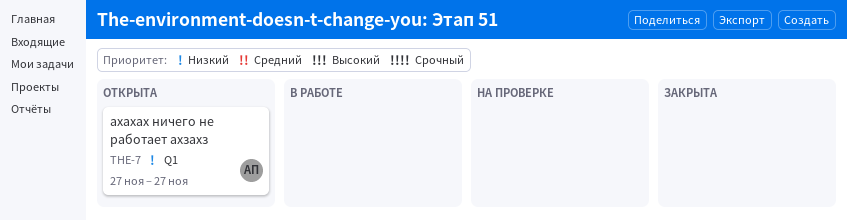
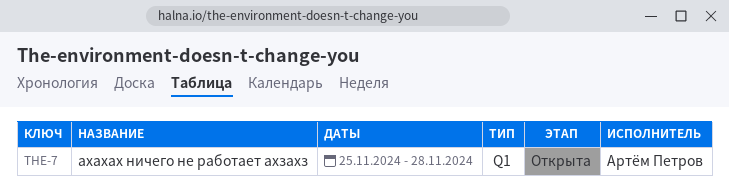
THE-7, start: Nov 27 -> Nov 25
THE-7, due: Nov 27 -> Nov 28

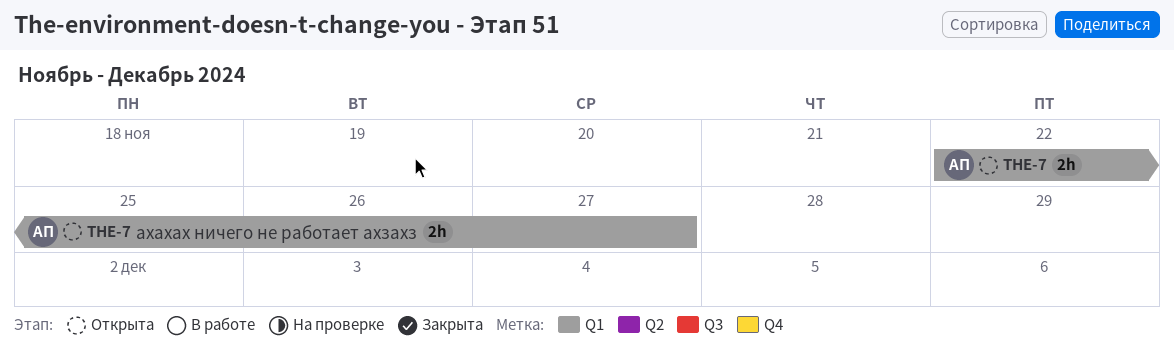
THE-7, start: Nov 25 -> Nov 22
THE-7, due: Nov 28 -> Nov 27

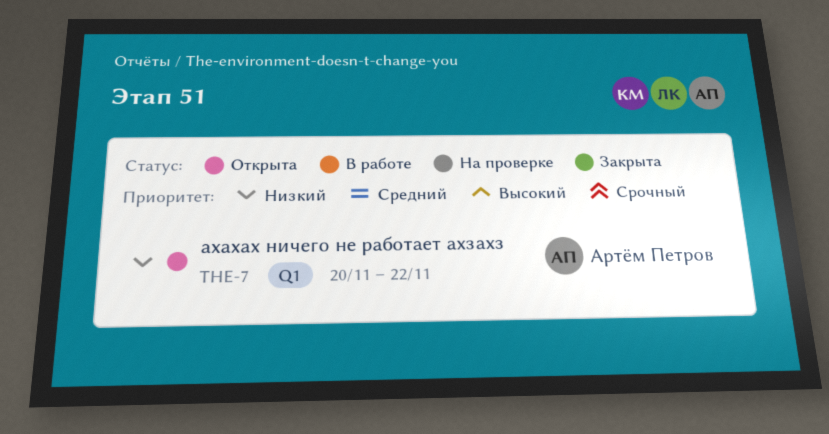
THE-7, start: Nov 22 -> Nov 20
THE-7, due: Nov 27 -> Nov 22

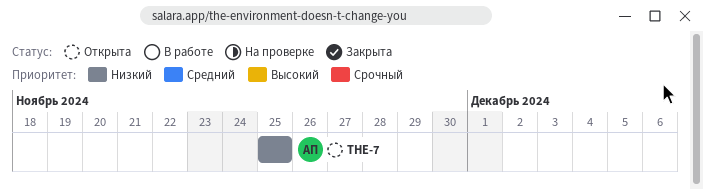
THE-7, start: Nov 20 -> Nov 25
THE-7, due: Nov 22 -> Nov 25

